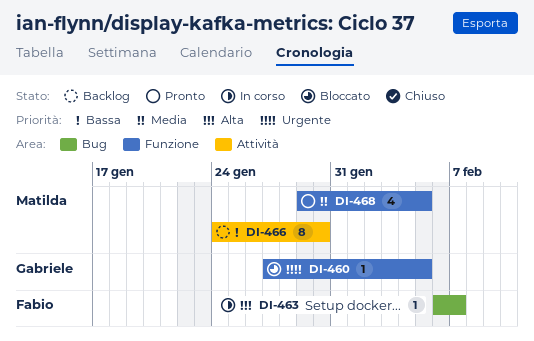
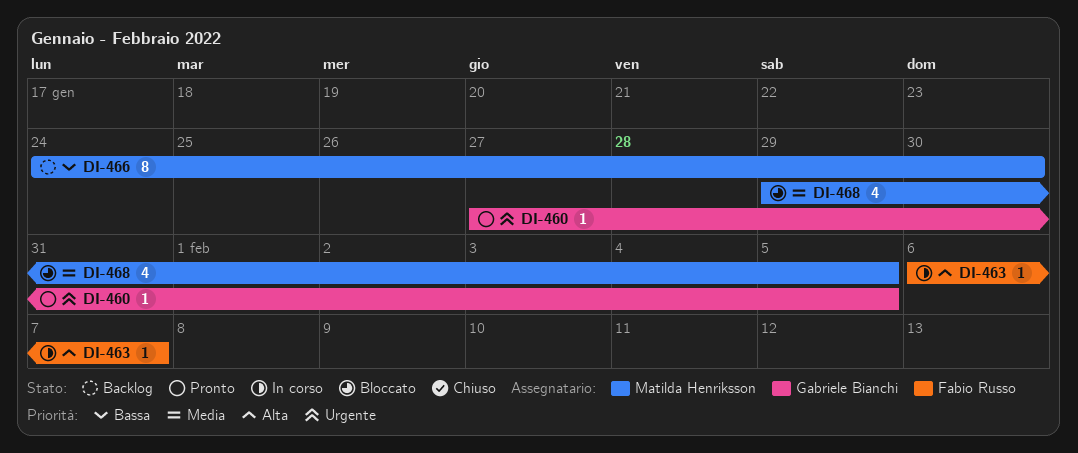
DI-460, status: Bloccato -> Pronto
DI-468, status: Pronto -> Bloccato

